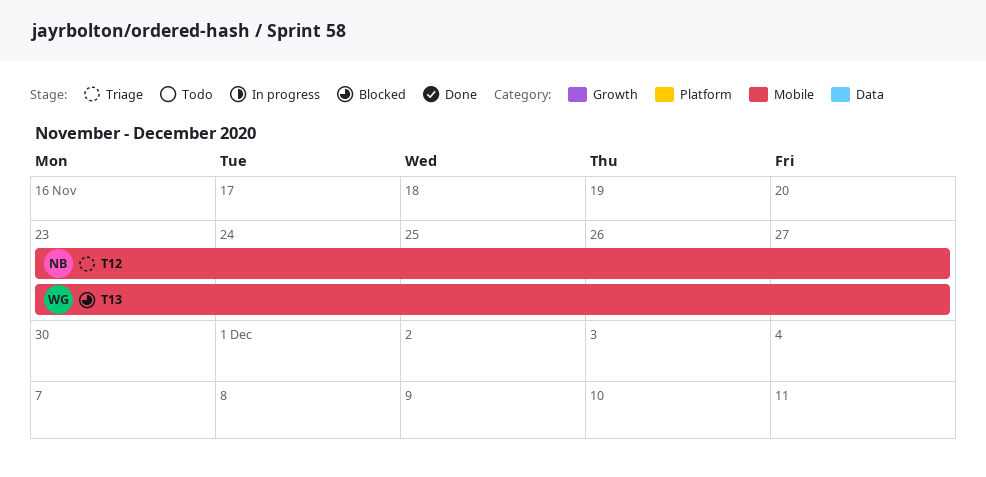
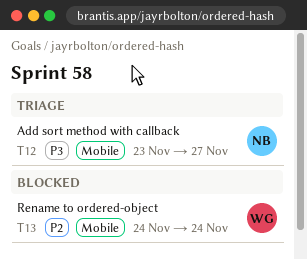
T13, start: Nov 23 -> Nov 24
T13, due: Nov 27 -> Nov 24

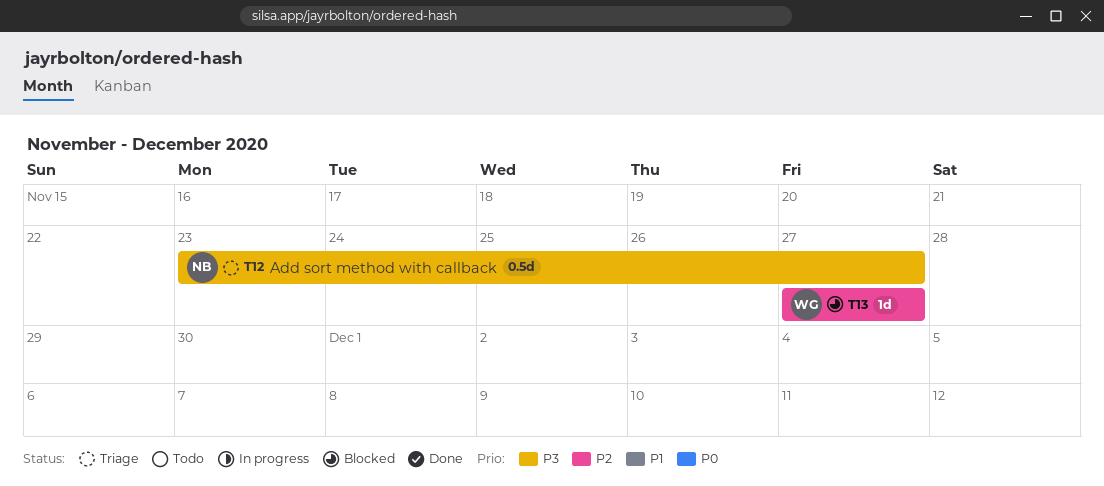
T13, start: Nov 24 -> Nov 27
T13, due: Nov 24 -> Nov 27

